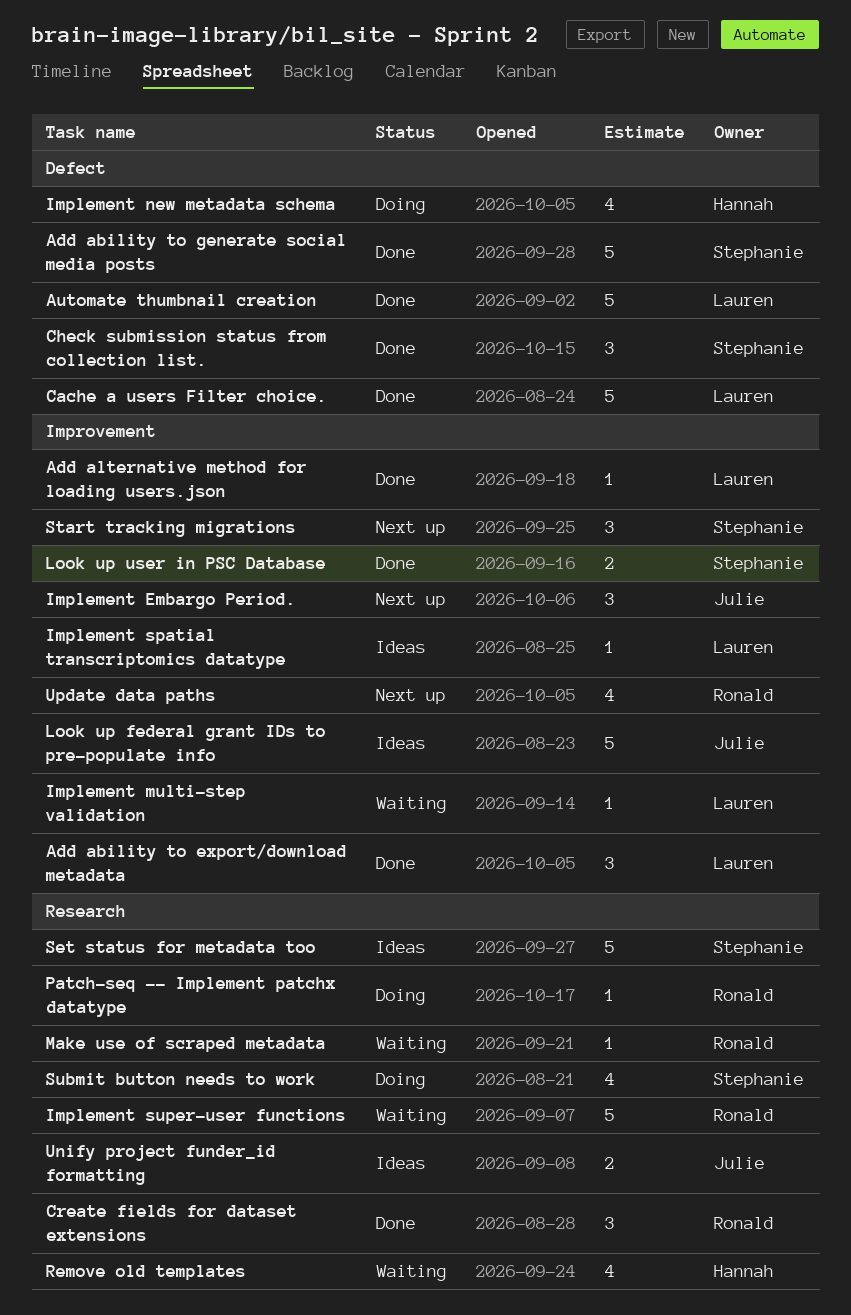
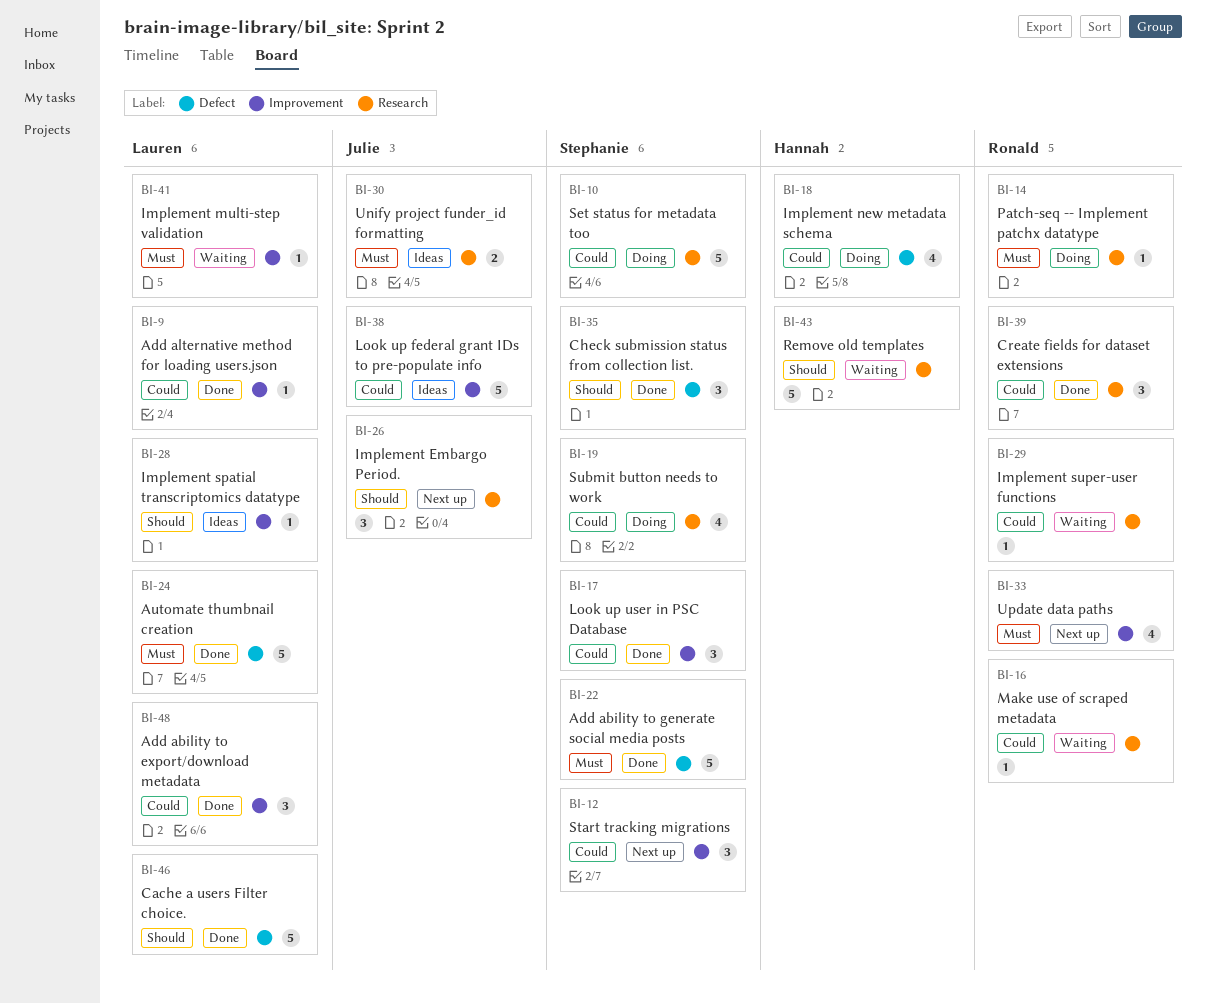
Implement Embargo Period., label: Improvement -> Research
Implement super-user functions, estimate: 5 -> 1
Look up user in PSC Database, estimate: 2 -> 3
Remove old templates, estimate: 4 -> 5
Set status for metadata too, status: Ideas -> Doing

